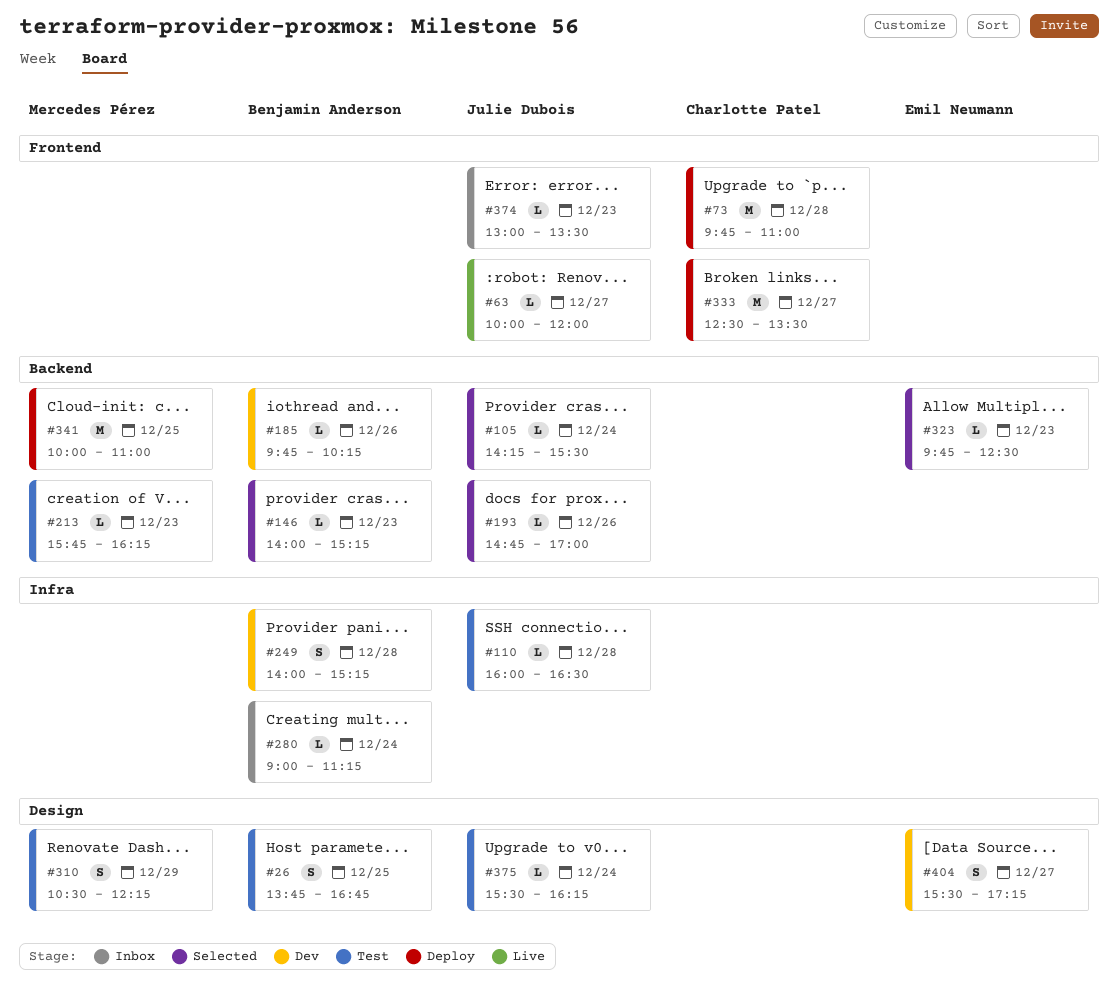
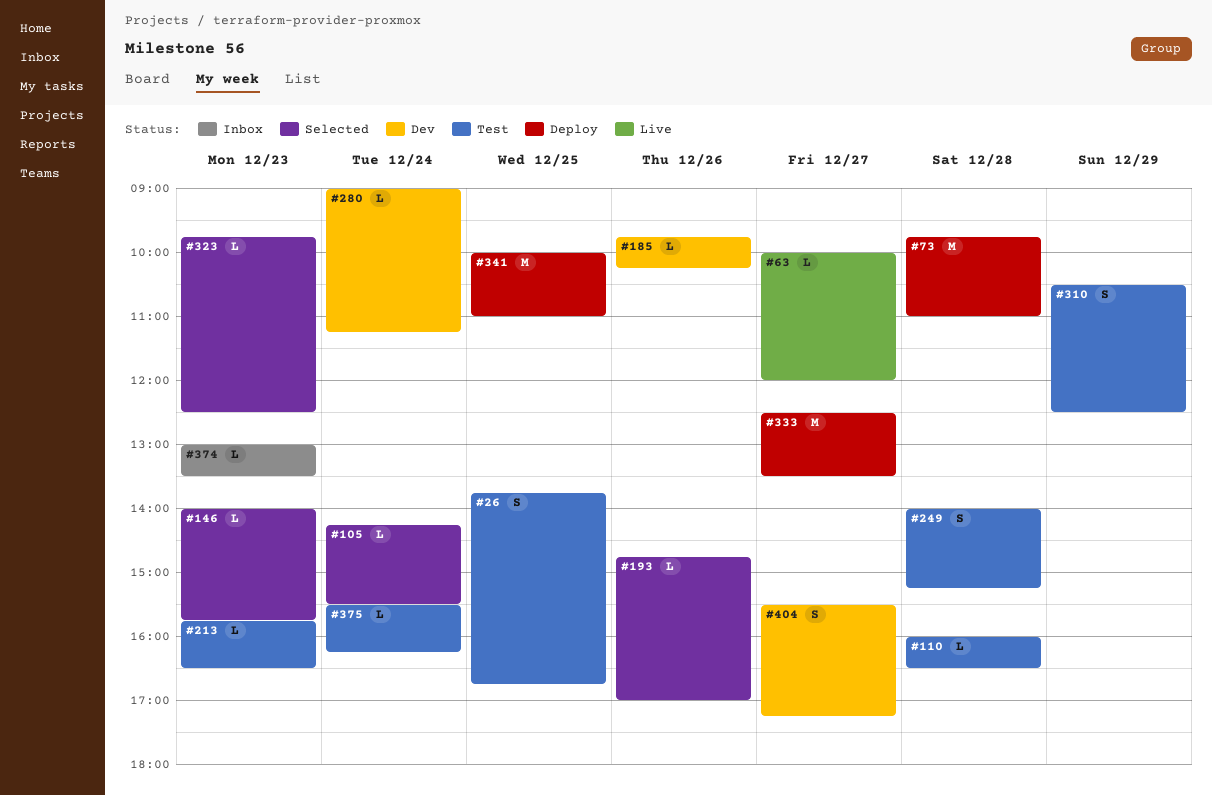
#146, ends: 15:15 -> 15:45
#213, ends: 16:15 -> 16:30
#249, status: Dev -> Test
#280, status: Inbox -> Dev
#310, ends: 12:15 -> 12:30

